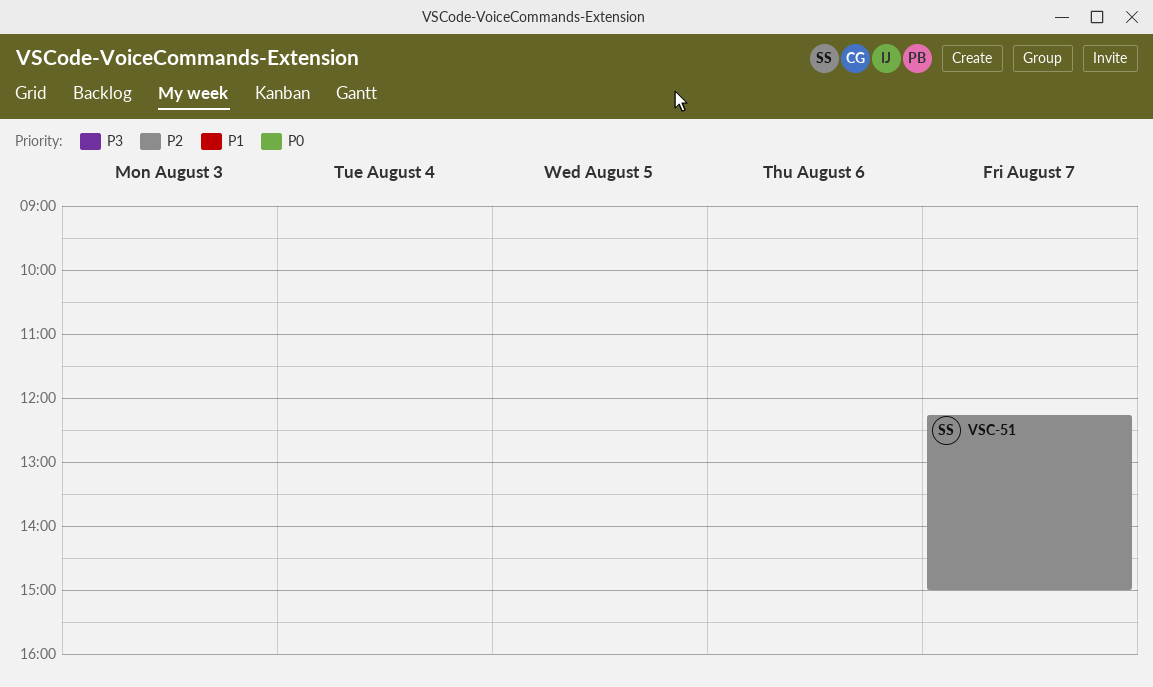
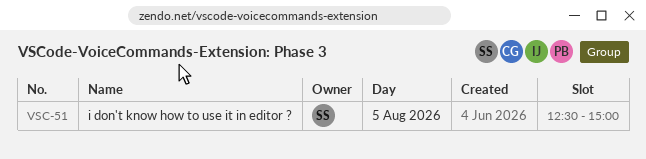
VSC-51, day: Aug 7 -> Aug 5
VSC-51, begins: 12:15 -> 12:30

